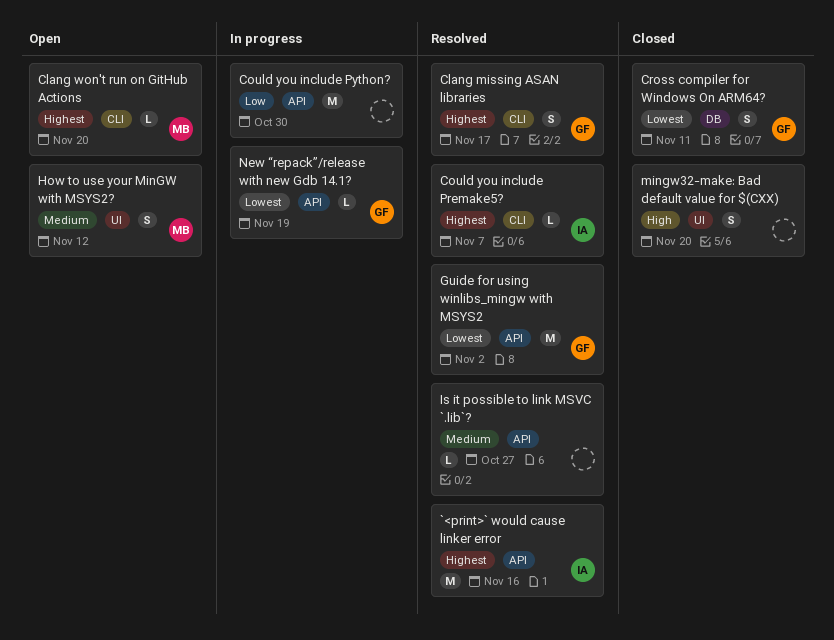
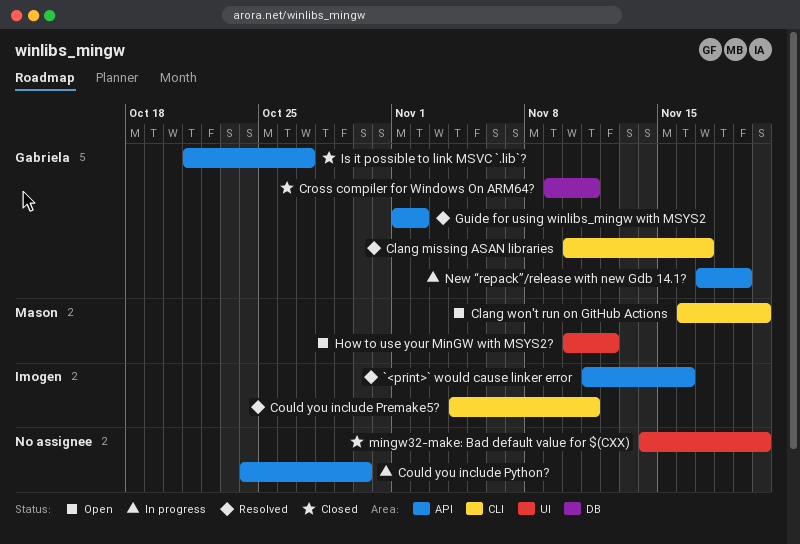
Could you include Premake5?, due: Nov 7 -> Nov 11
Is it possible to link MSVC `.lib`?, status: Resolved -> Closed
Is it possible to link MSVC `.lib`?, owner: none -> Gabriela

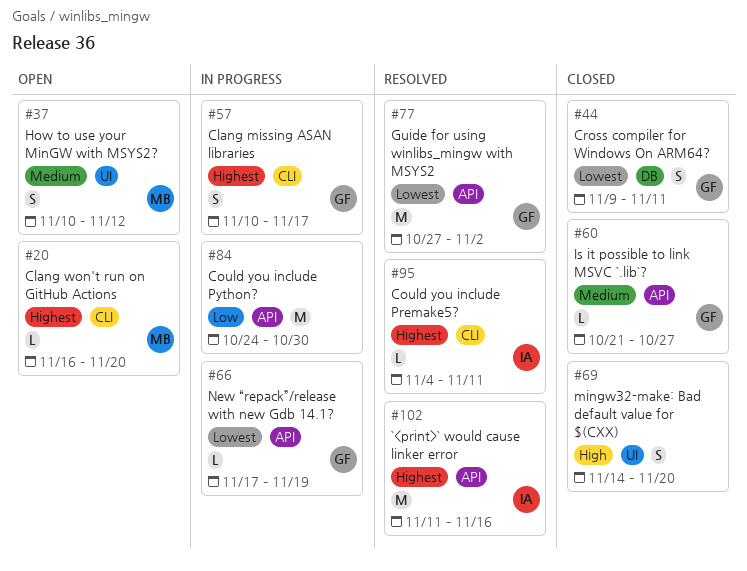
Clang missing ASAN libraries, status: Resolved -> In progress
Guide for using winlibs_mingw with MSYS2, start: Nov 1 -> Oct 27

